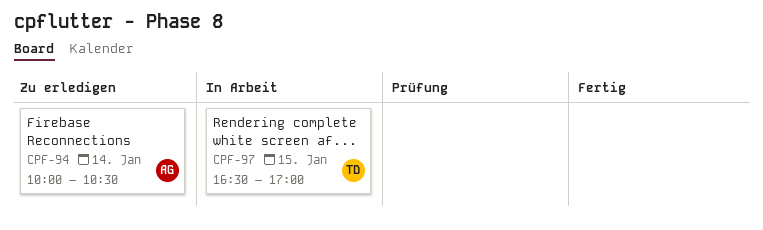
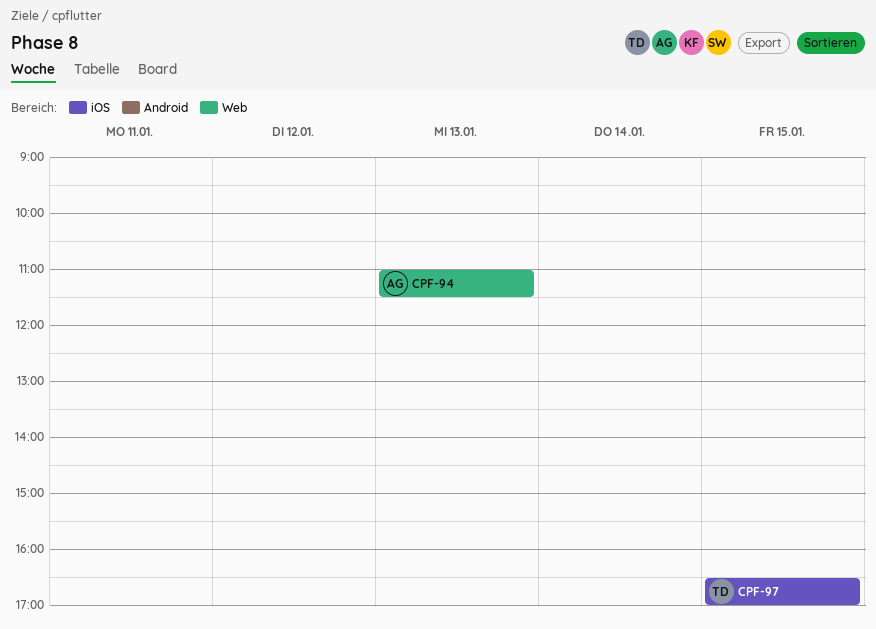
CPF-94, day: Jan 14 -> Jan 13
CPF-94, begins: 10:00 -> 11:00
CPF-94, ends: 10:30 -> 11:30

